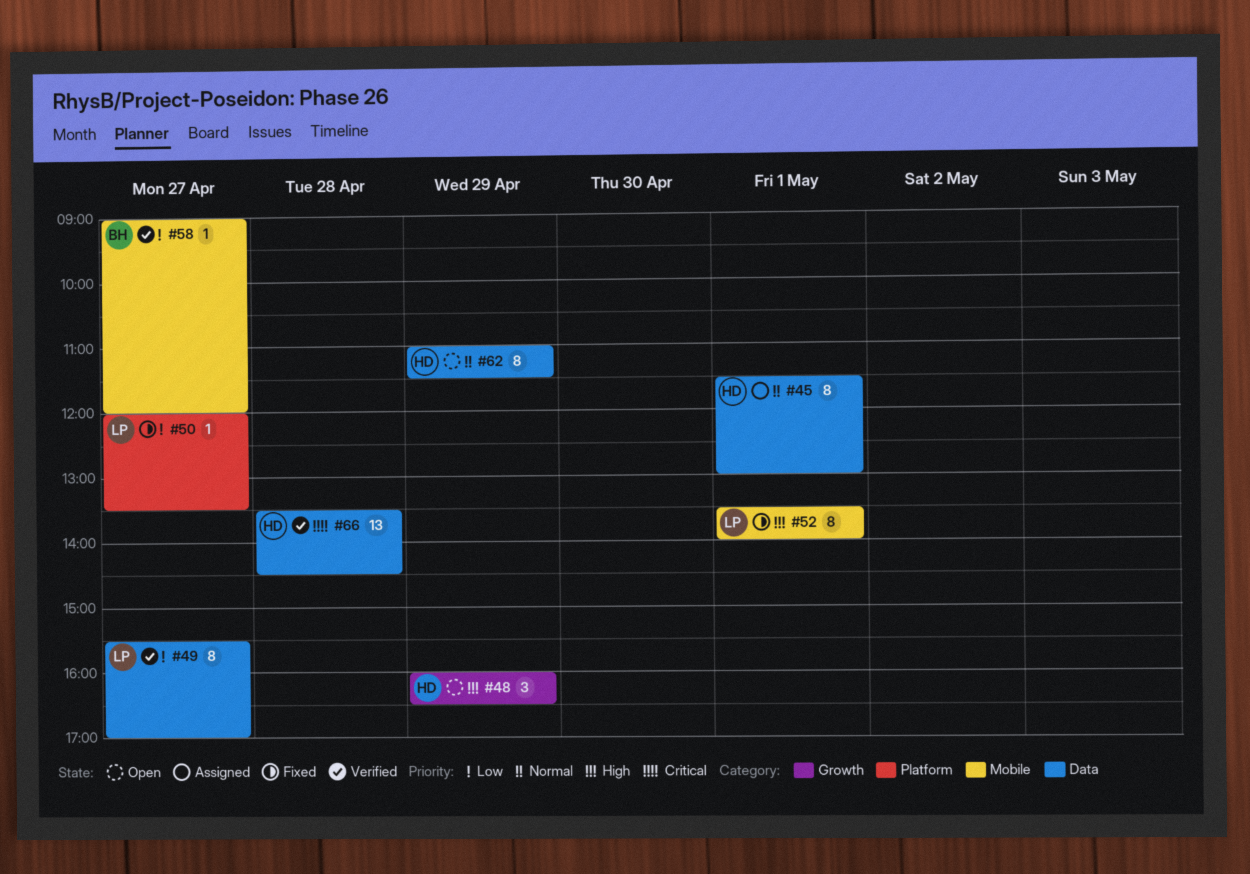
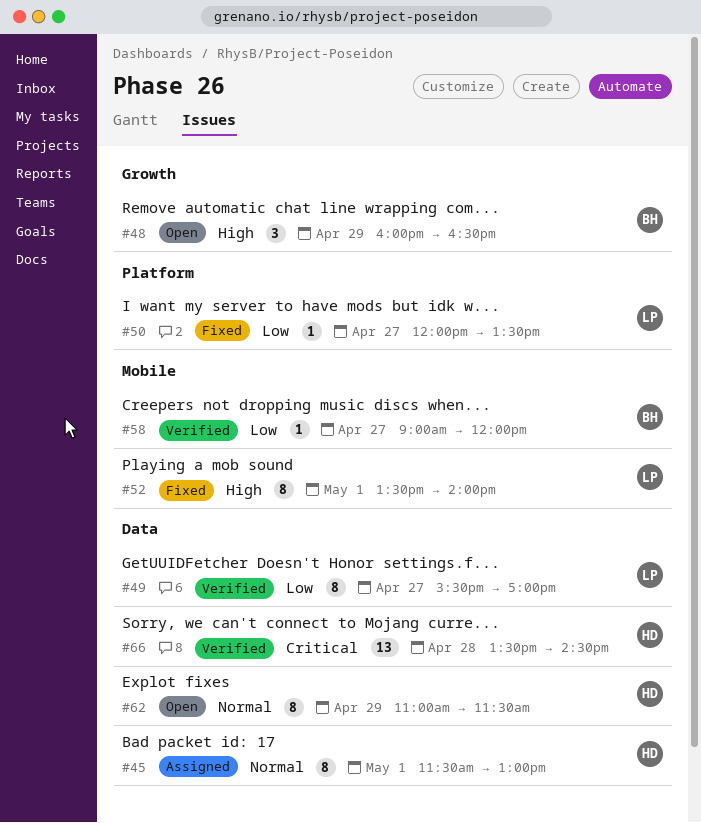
#48, owner: HD -> BH

